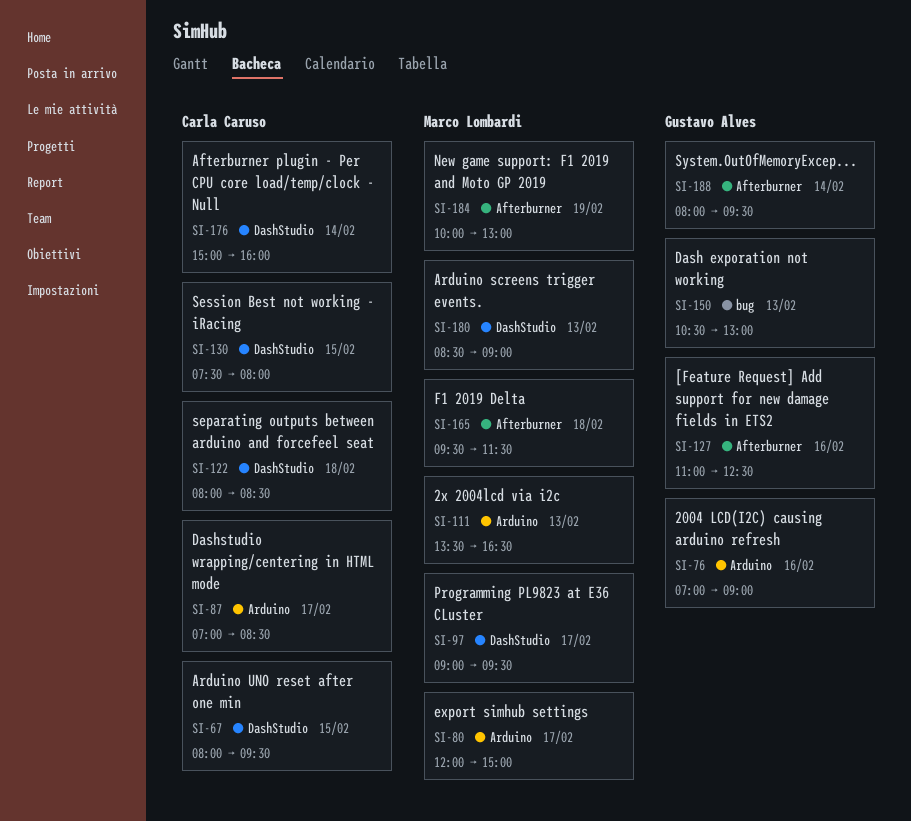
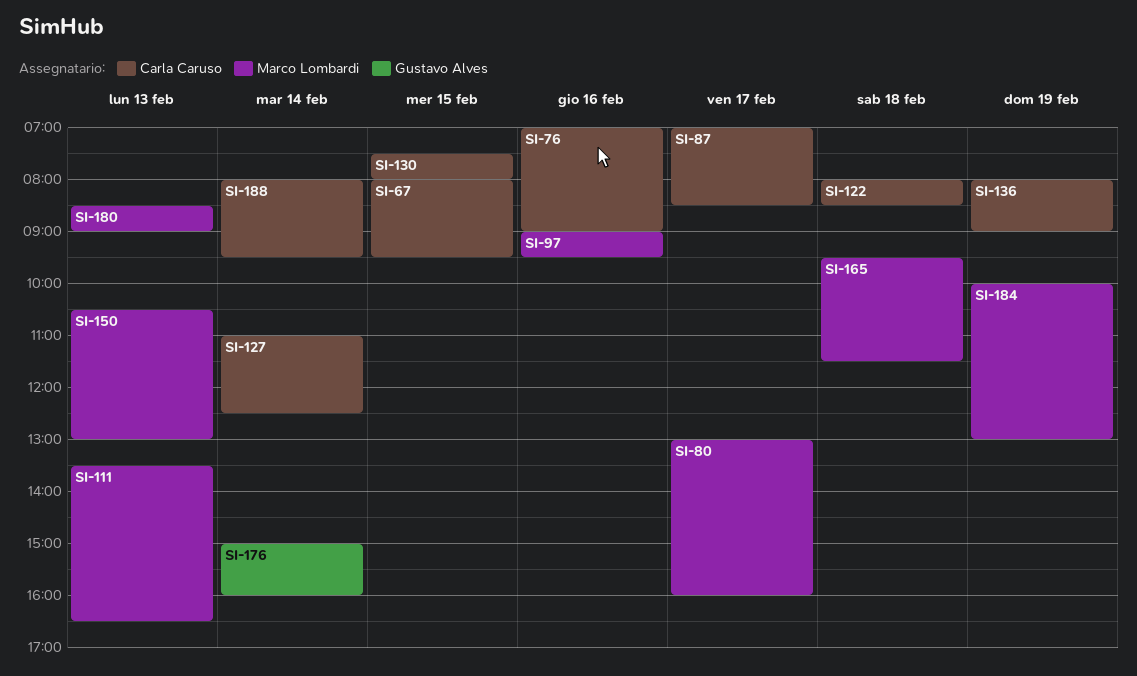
SI-76, owner: Gustavo Alves -> Carla Caruso
SI-80, begins: 12:00 -> 13:00
SI-80, ends: 15:00 -> 16:00
SI-97, day: Feb 17 -> Feb 16
SI-127, owner: Gustavo Alves -> Carla Caruso
SI-127, day: Feb 16 -> Feb 14
SI-136: none -> present
SI-150, owner: Gustavo Alves -> Marco Lombardi
SI-176, owner: Carla Caruso -> Gustavo Alves
SI-188, owner: Gustavo Alves -> Carla Caruso

